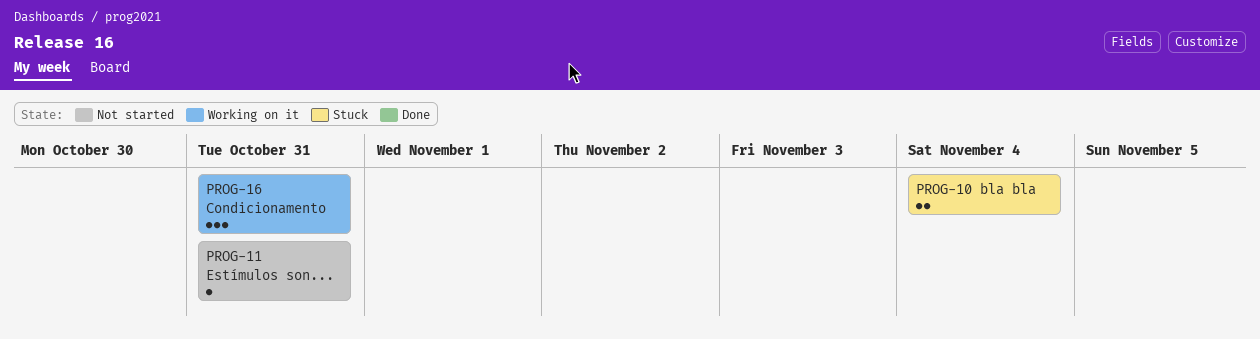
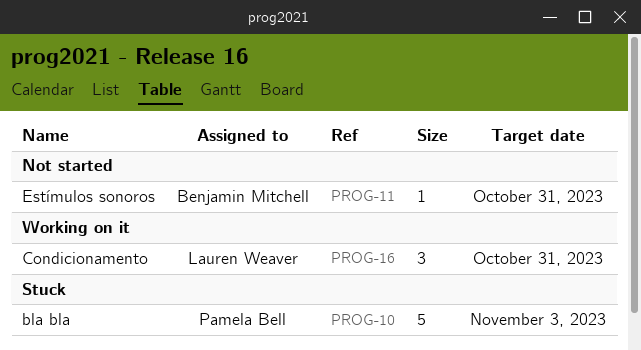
PROG-10, estimate: 2 -> 5
PROG-10, due: Nov 4 -> Nov 3

